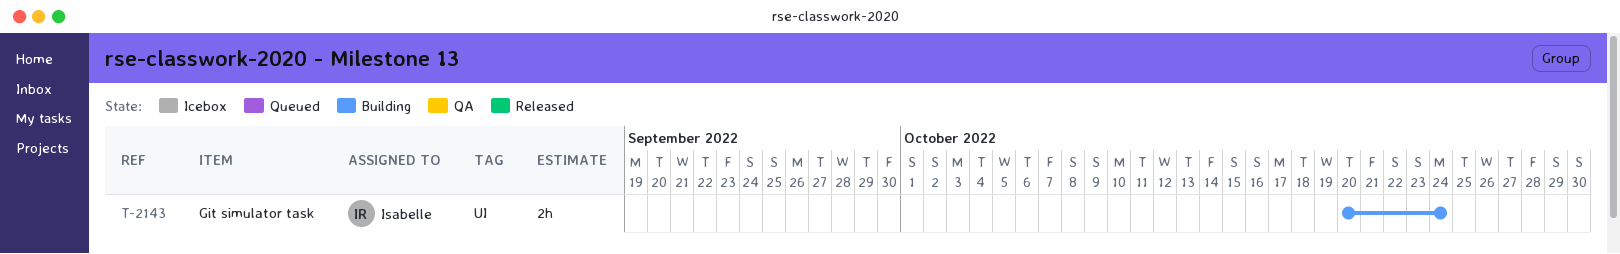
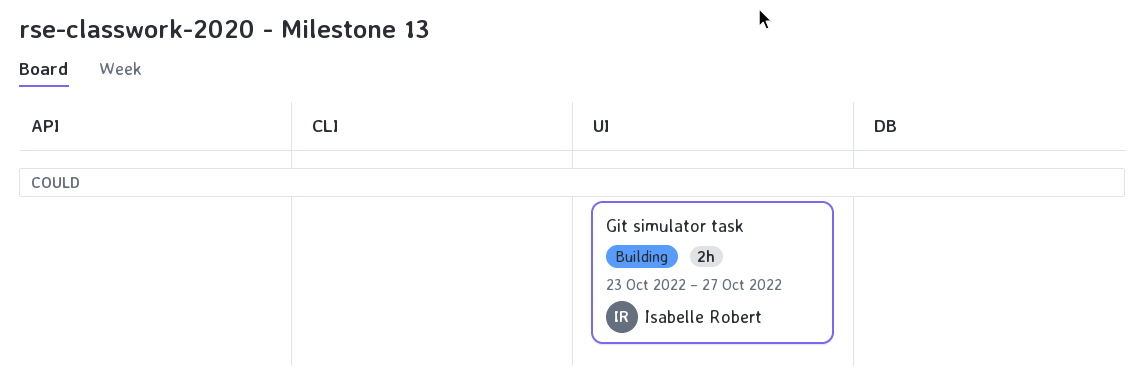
Git simulator task, start: Oct 20 -> Oct 23
Git simulator task, due: Oct 24 -> Oct 27

